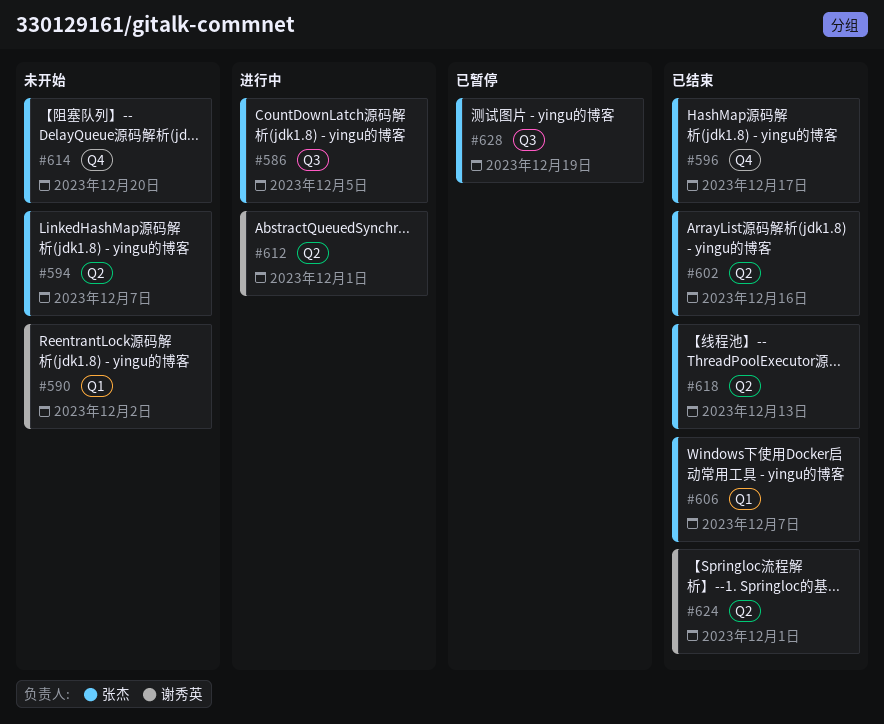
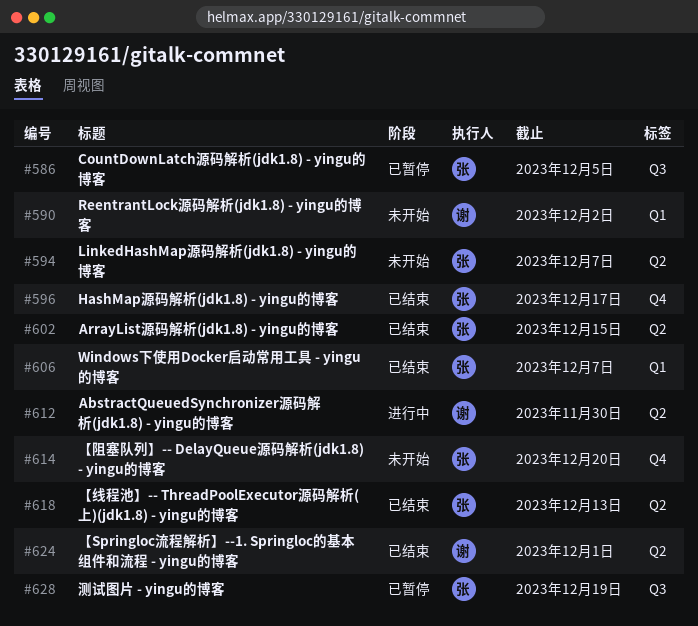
#586, status: 进行中 -> 已暂停
#602, due: Dec 16 -> Dec 15
#612, due: Dec 1 -> Nov 30

